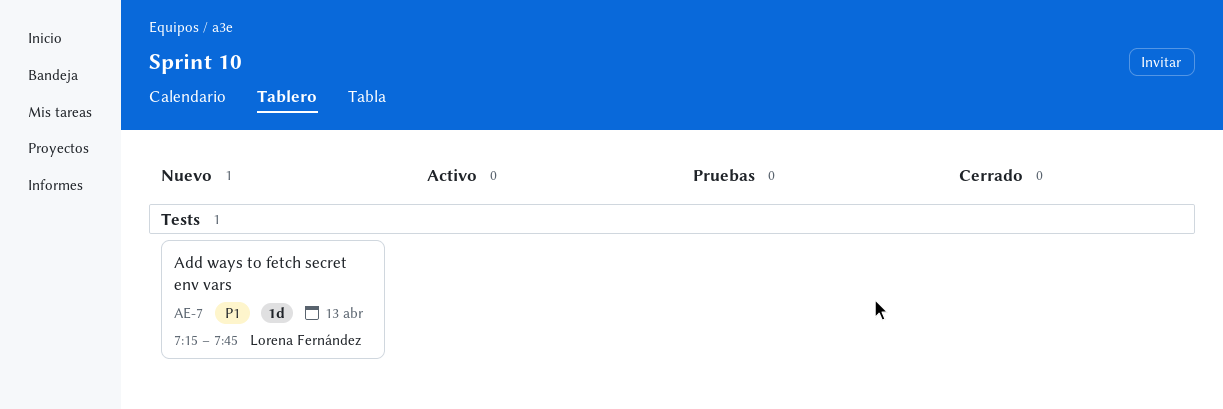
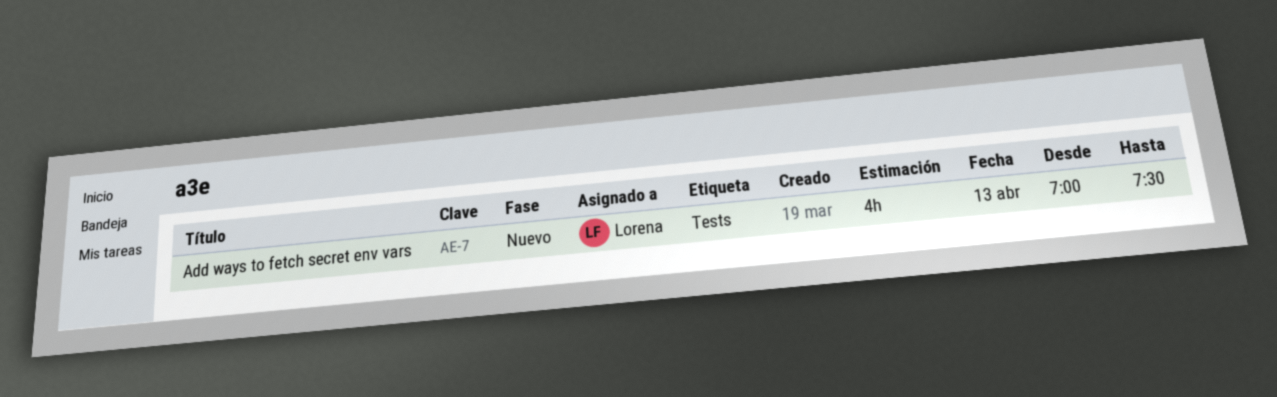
AE-7, estimate: 1d -> 4h
AE-7, begins: 07:15 -> 07:00
AE-7, ends: 07:45 -> 07:30

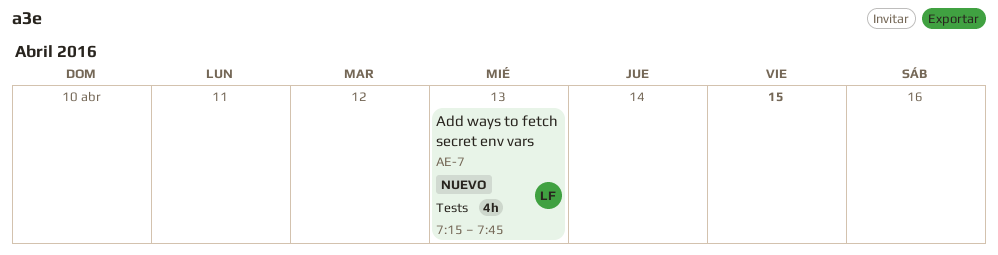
AE-7, begins: 07:00 -> 07:15
AE-7, ends: 07:30 -> 07:45

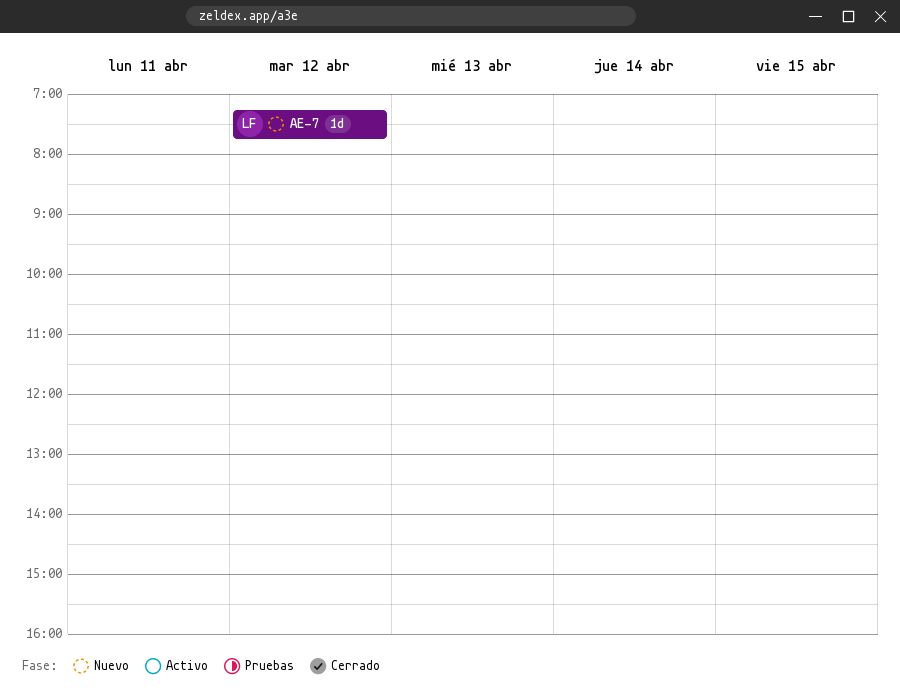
AE-7, estimate: 4h -> 1d
AE-7, day: Apr 13 -> Apr 12

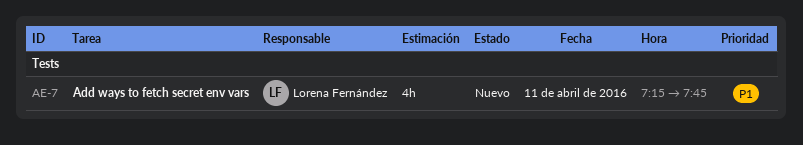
AE-7, estimate: 1d -> 4h
AE-7, day: Apr 12 -> Apr 11

